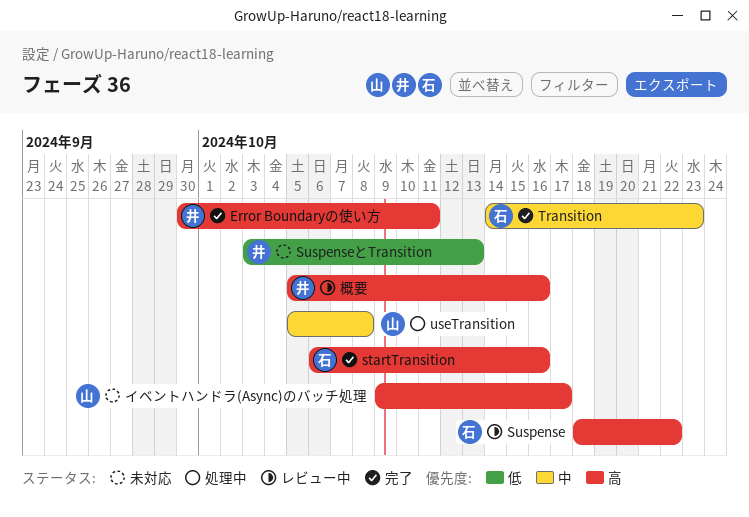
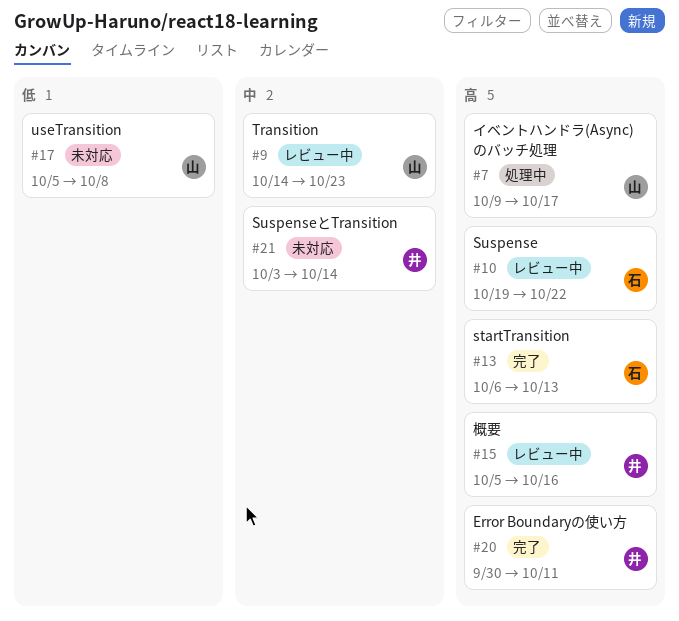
startTransition, due: Oct 16 -> Oct 13
Suspense, start: Oct 18 -> Oct 19
SuspenseとTransition, priority: 低 -> 中
SuspenseとTransition, due: Oct 13 -> Oct 14
Transition, status: 完了 -> レビュー中
Transition, owner: 石 -> 山
useTransition, status: 処理中 -> 未対応
useTransition, priority: 中 -> 低
イベントハンドラ(Async)のバッチ処理, status: 未対応 -> 処理中

